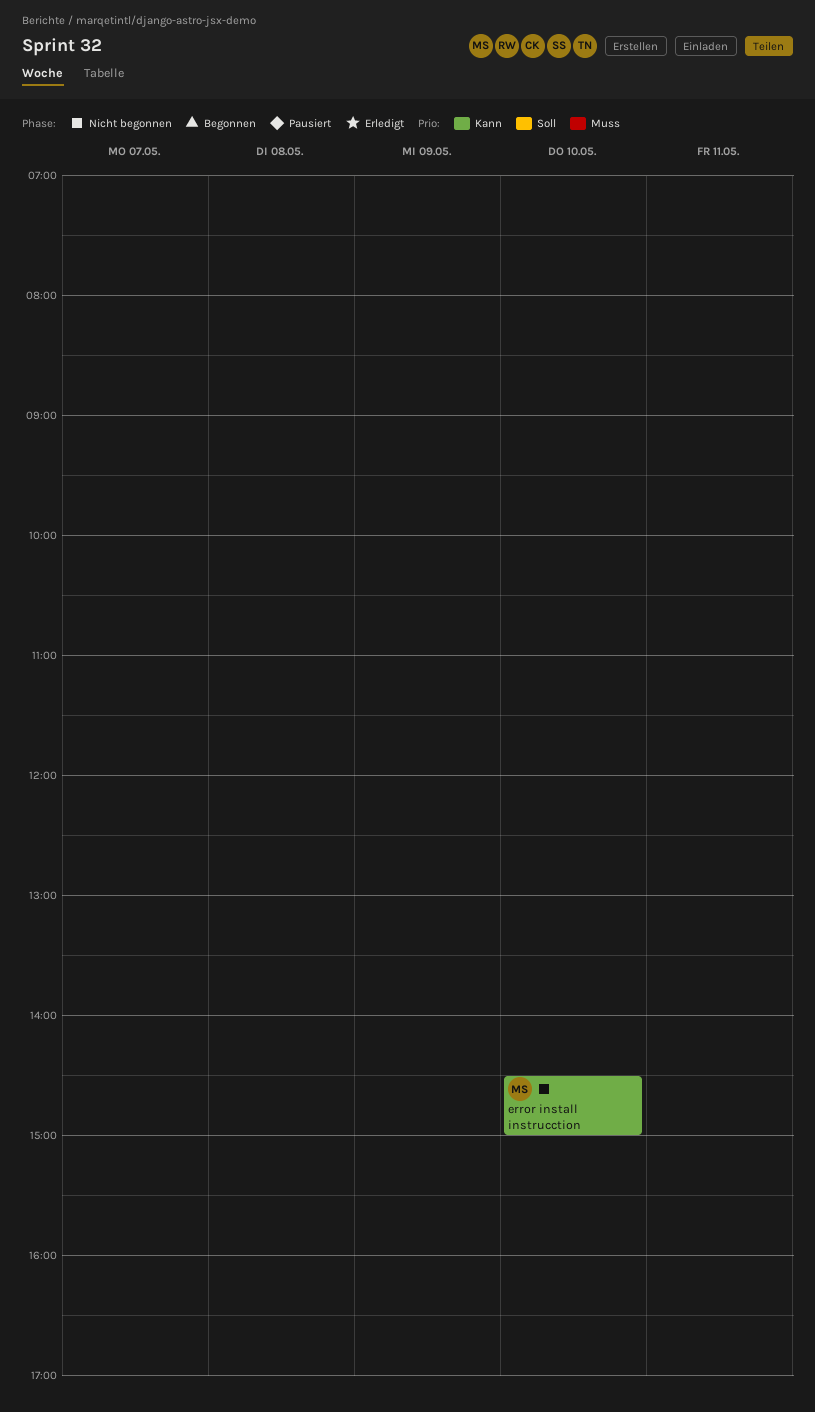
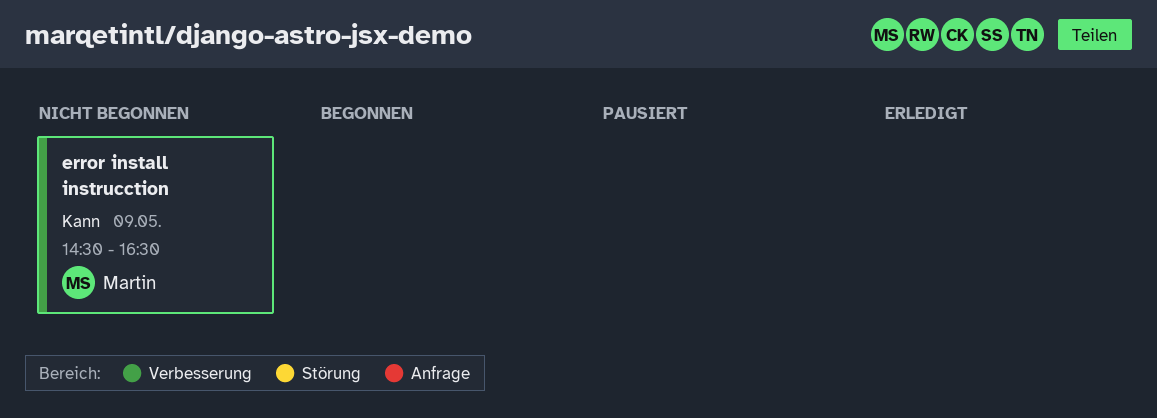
error install instrucction, day: May 10 -> May 9
error install instrucction, ends: 15:00 -> 16:30

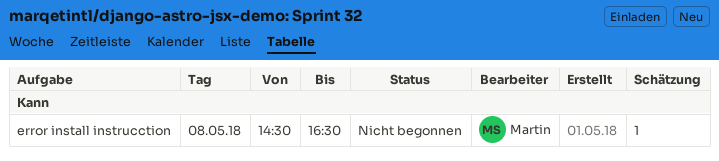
error install instrucction, day: May 9 -> May 8

